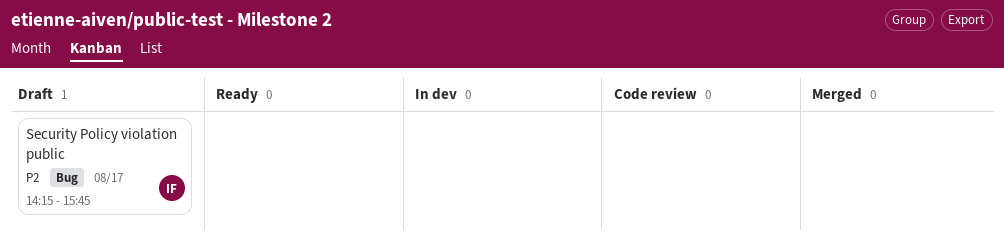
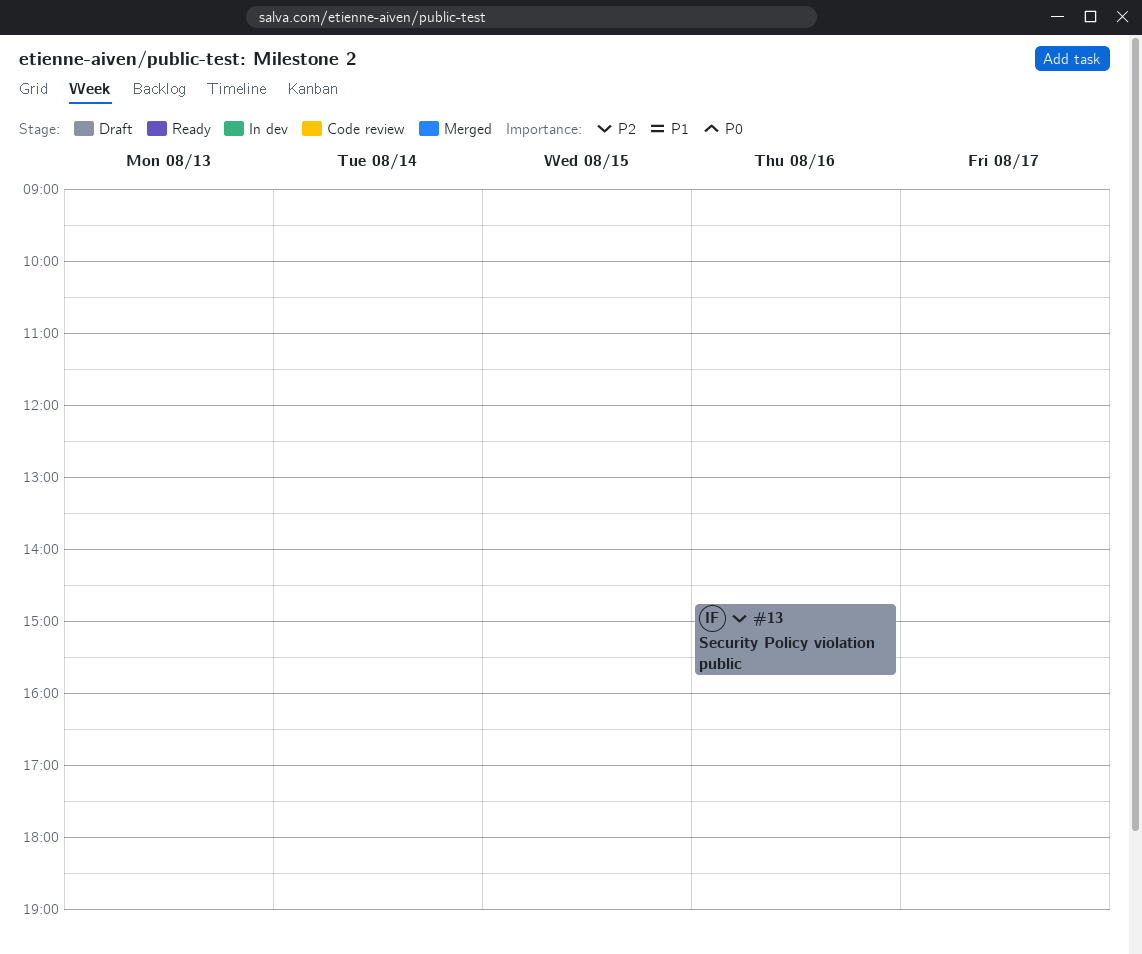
Security Policy violation public, day: Aug 17 -> Aug 16
Security Policy violation public, begins: 14:15 -> 14:45

